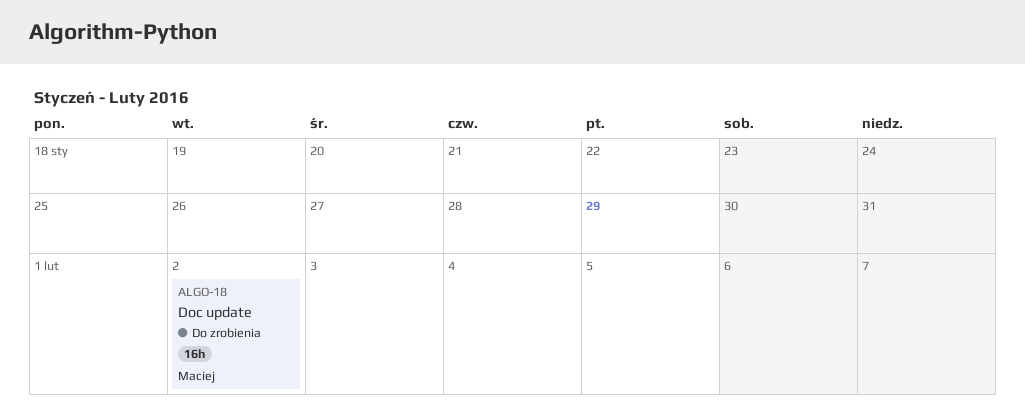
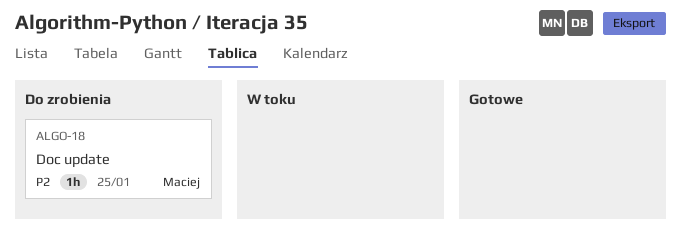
ALGO-18, estimate: 16h -> 1h
ALGO-18, due: Feb 2 -> Jan 25

